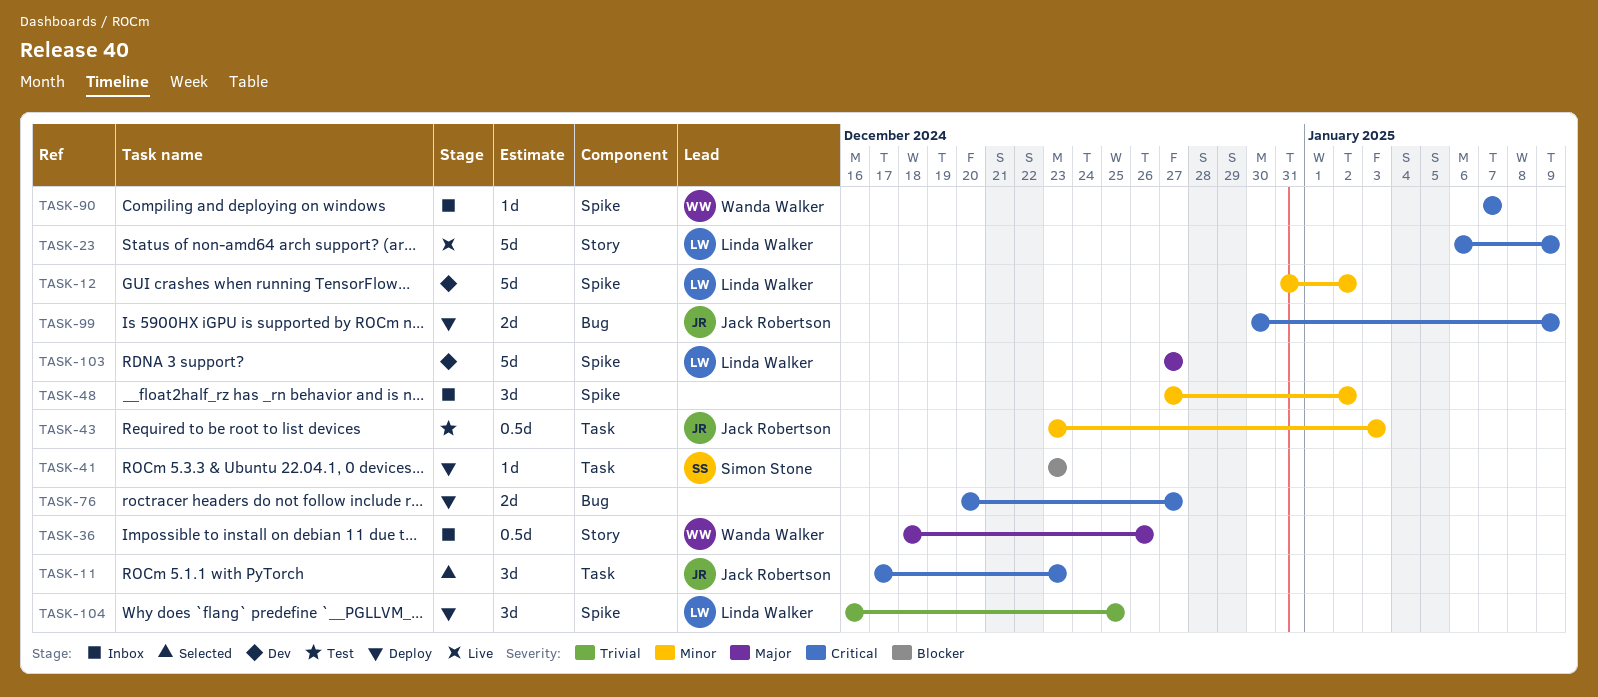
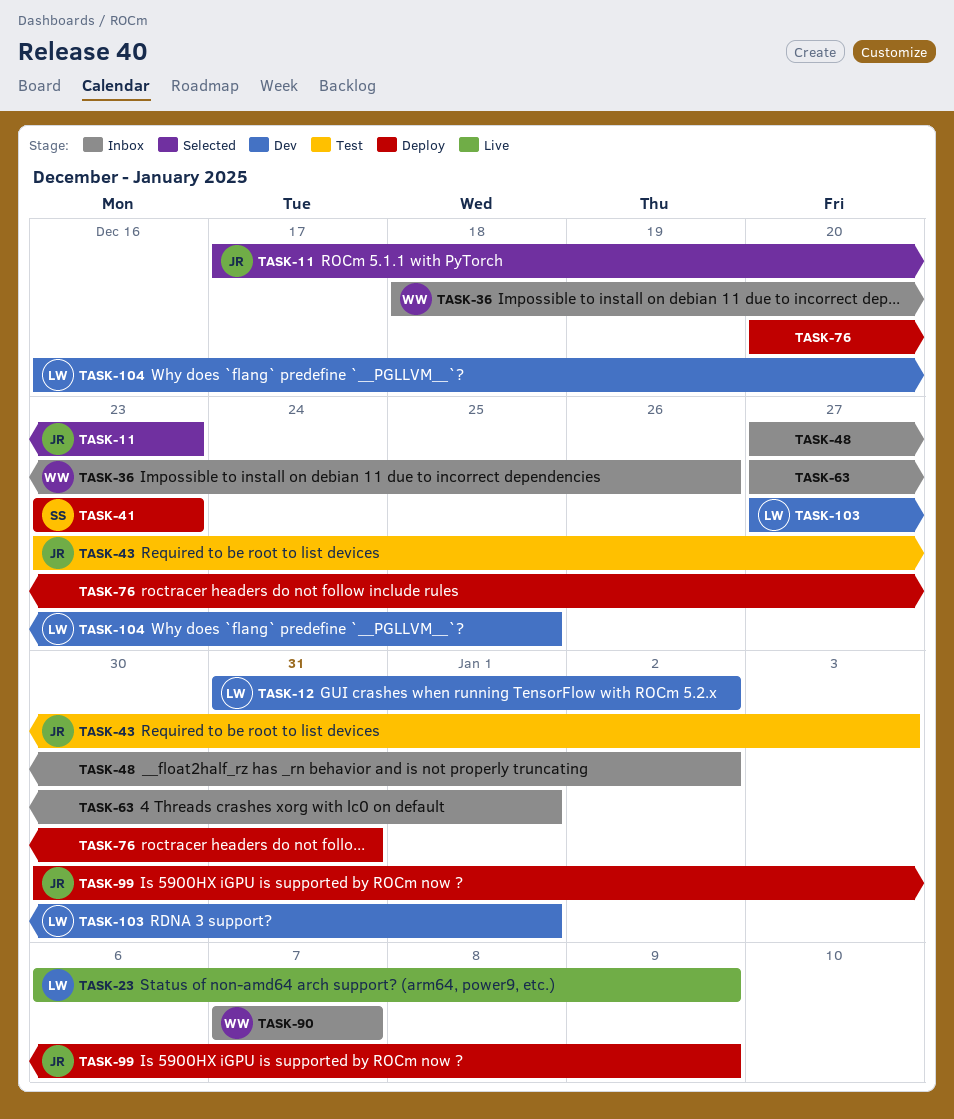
TASK-63: none -> present
TASK-76, due: Dec 27 -> Dec 31
TASK-103, due: Dec 27 -> Jan 1
TASK-104, status: Deploy -> Dev

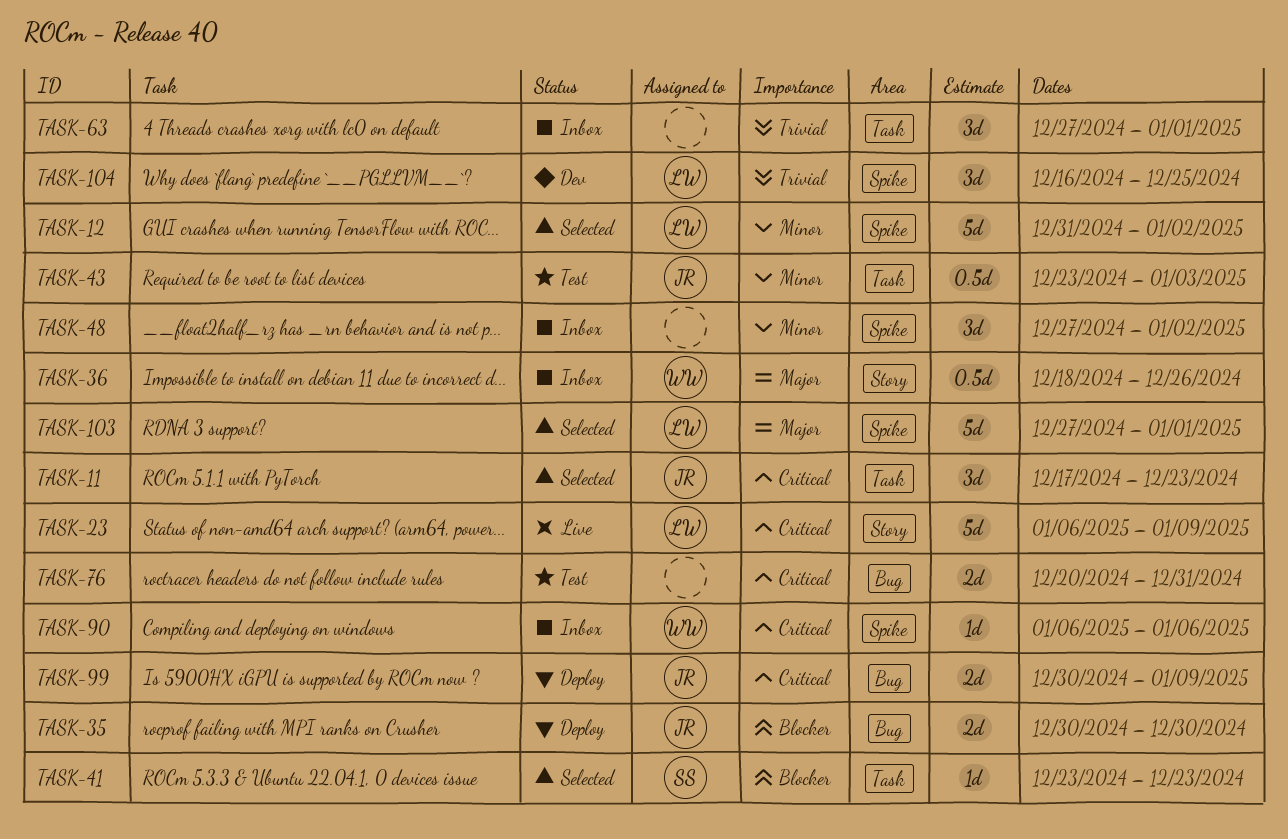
TASK-12, status: Dev -> Selected
TASK-35: none -> present
TASK-41, status: Deploy -> Selected
TASK-76, status: Deploy -> Test
TASK-90, start: Jan 7 -> Jan 6
TASK-90, due: Jan 7 -> Jan 6
TASK-103, status: Dev -> Selected

